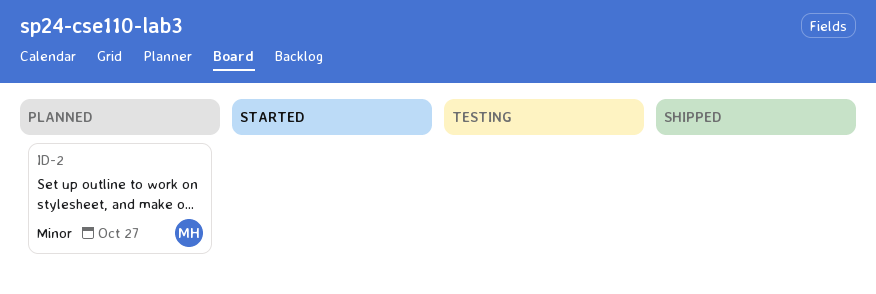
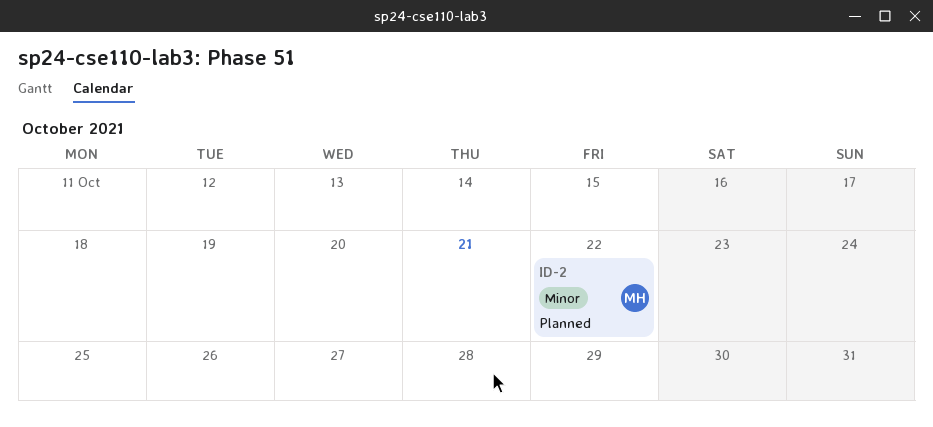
ID-2, due: Oct 27 -> Oct 22

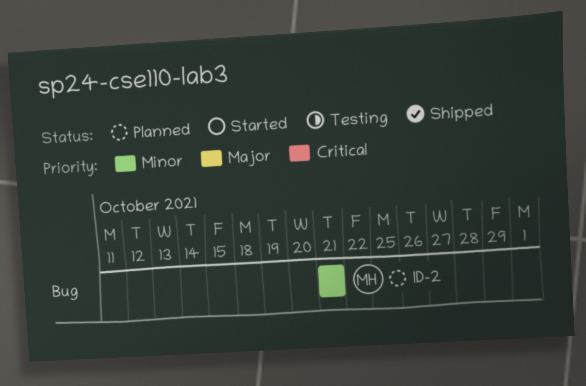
ID-2, due: Oct 22 -> Oct 21

